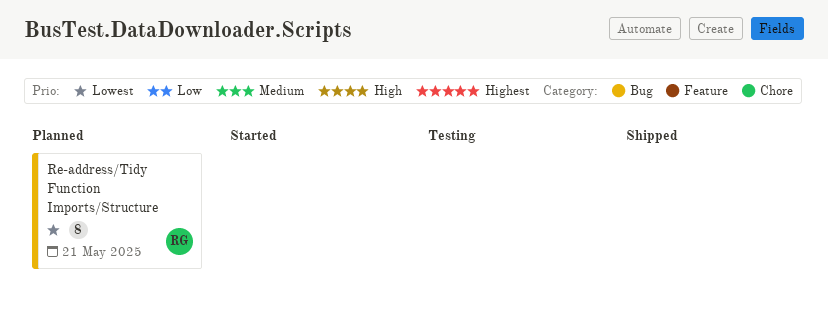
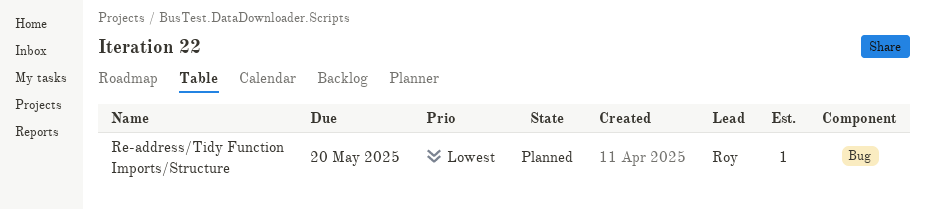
Re-address/Tidy Function Imports/Structure, estimate: 8 -> 1
Re-address/Tidy Function Imports/Structure, due: May 21 -> May 20

